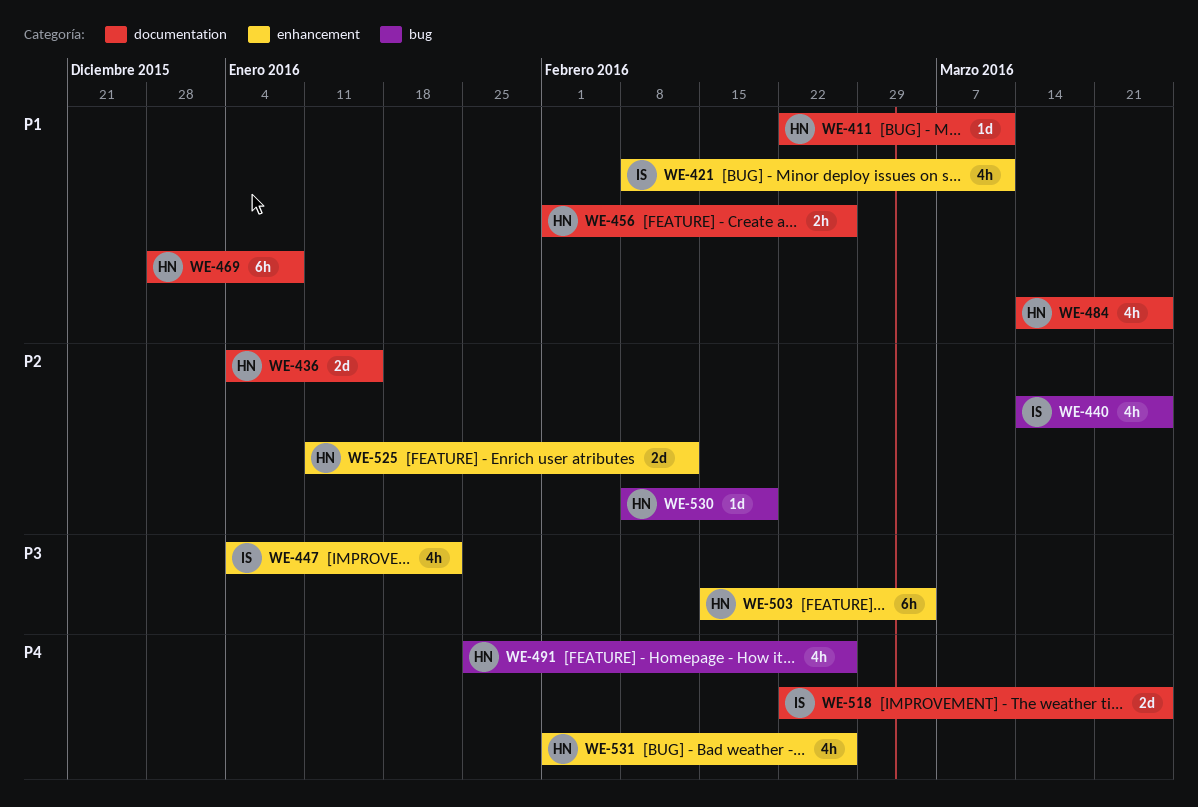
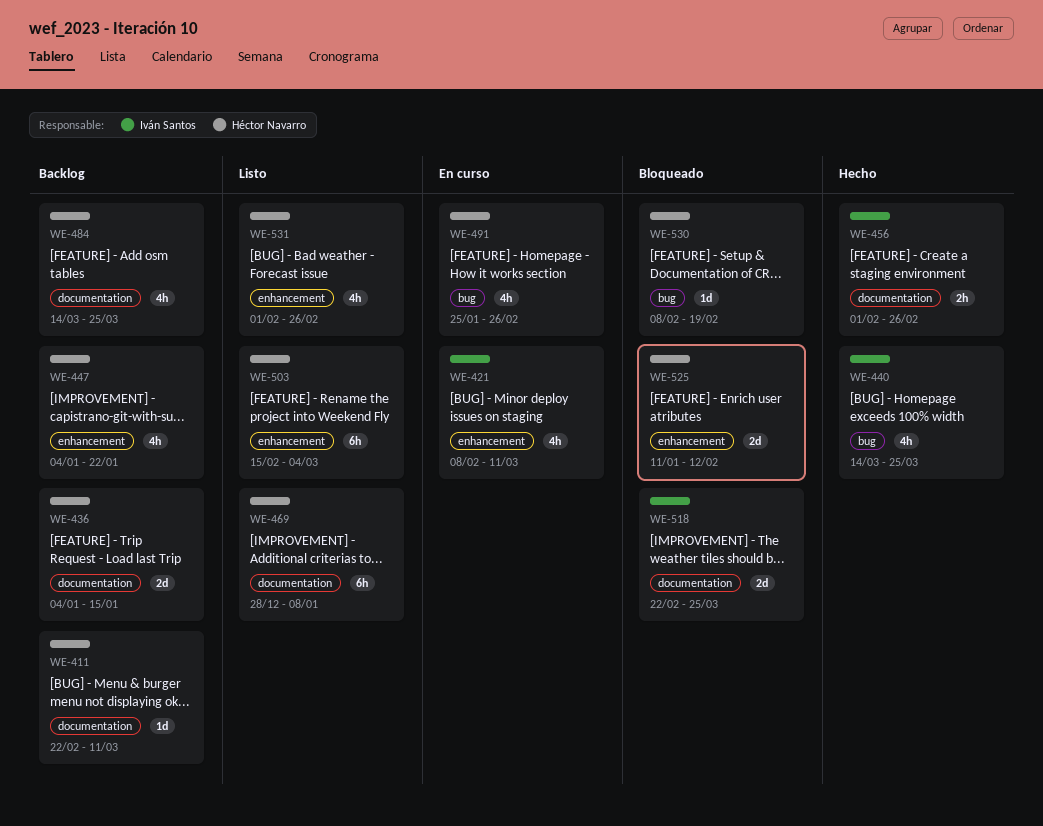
WE-447, owner: Iván Santos -> Héctor Navarro
WE-456, owner: Héctor Navarro -> Iván Santos

